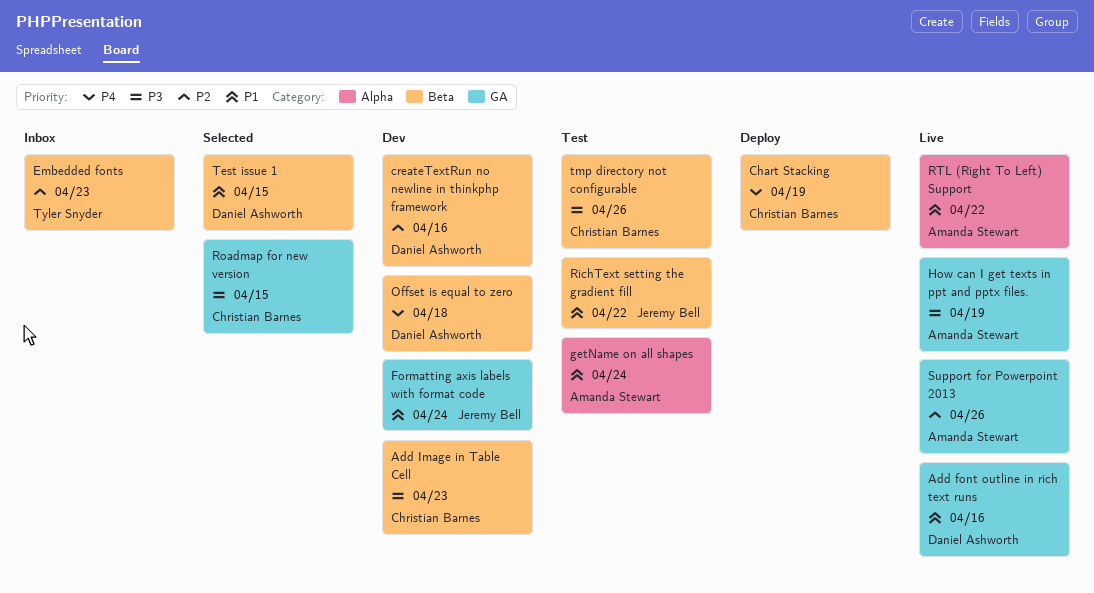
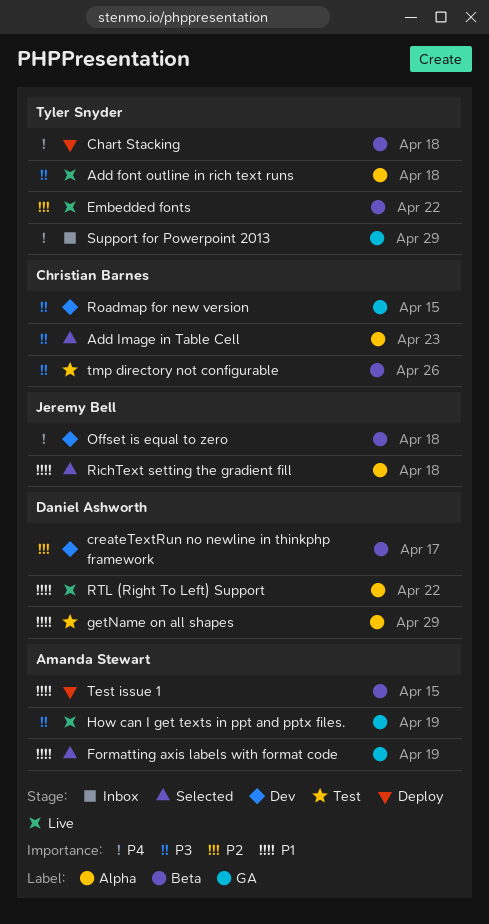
Add font outline in rich text runs, owner: Daniel Ashworth -> Tyler Snyder
Add font outline in rich text runs, priority: P1 -> P3
Add font outline in rich text runs, label: GA -> Alpha
Add font outline in rich text runs, due: Apr 16 -> Apr 18
Add Image in Table Cell, status: Dev -> Selected
Add Image in Table Cell, label: Beta -> Alpha
Chart Stacking, owner: Christian Barnes -> Tyler Snyder
Chart Stacking, due: Apr 19 -> Apr 18
createTextRun no newline in thinkphp framework, due: Apr 16 -> Apr 17
Embedded fonts, status: Inbox -> Live
Embedded fonts, due: Apr 23 -> Apr 22
Formatting axis labels with format code, status: Dev -> Selected
Formatting axis labels with format code, owner: Jeremy Bell -> Amanda Stewart
Formatting axis labels with format code, due: Apr 24 -> Apr 19
getName on all shapes, owner: Amanda Stewart -> Daniel Ashworth
getName on all shapes, due: Apr 24 -> Apr 29
Offset is equal to zero, owner: Daniel Ashworth -> Jeremy Bell
RichText setting the gradient fill, status: Test -> Selected
RichText setting the gradient fill, label: Beta -> Alpha
RichText setting the gradient fill, due: Apr 22 -> Apr 18
Roadmap for new version, status: Selected -> Dev
RTL (Right To Left) Support, owner: Amanda Stewart -> Daniel Ashworth
Support for Powerpoint 2013, status: Live -> Inbox
Support for Powerpoint 2013, owner: Amanda Stewart -> Tyler Snyder
Support for Powerpoint 2013, priority: P2 -> P4
Support for Powerpoint 2013, due: Apr 26 -> Apr 29
Test issue 1, status: Selected -> Deploy
Test issue 1, owner: Daniel Ashworth -> Amanda Stewart

